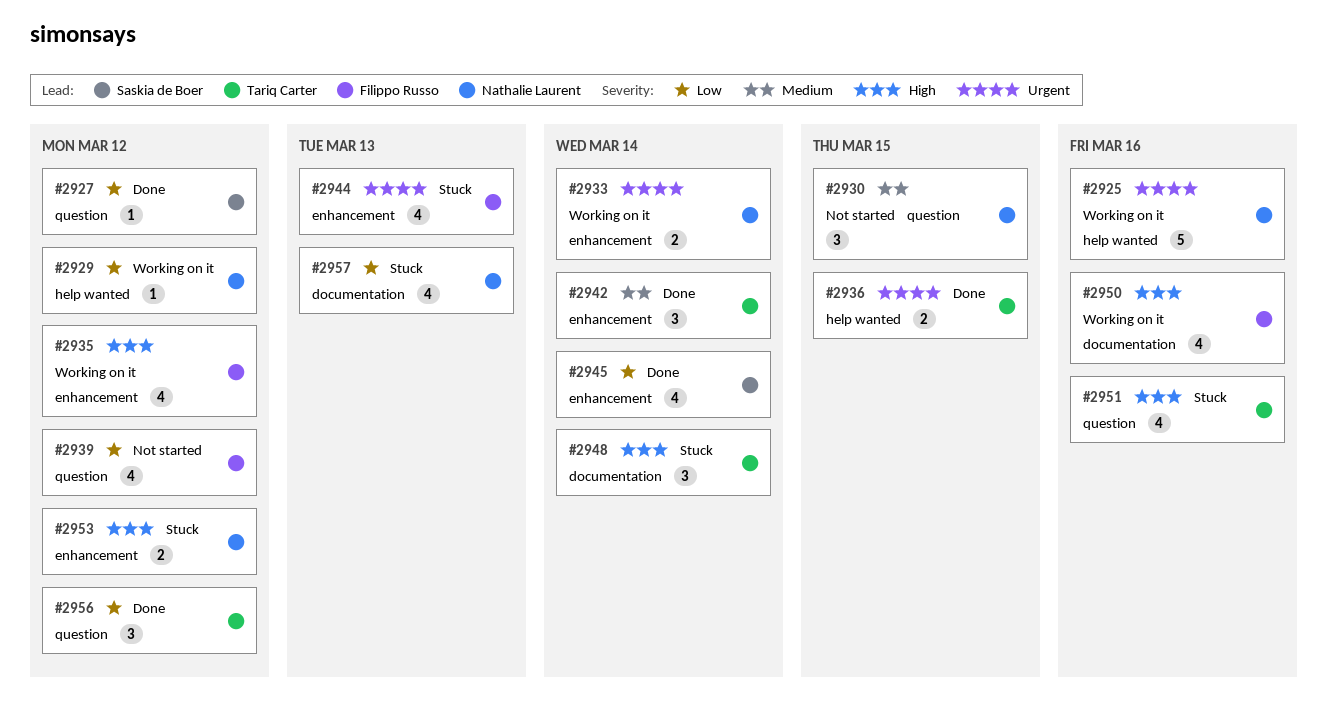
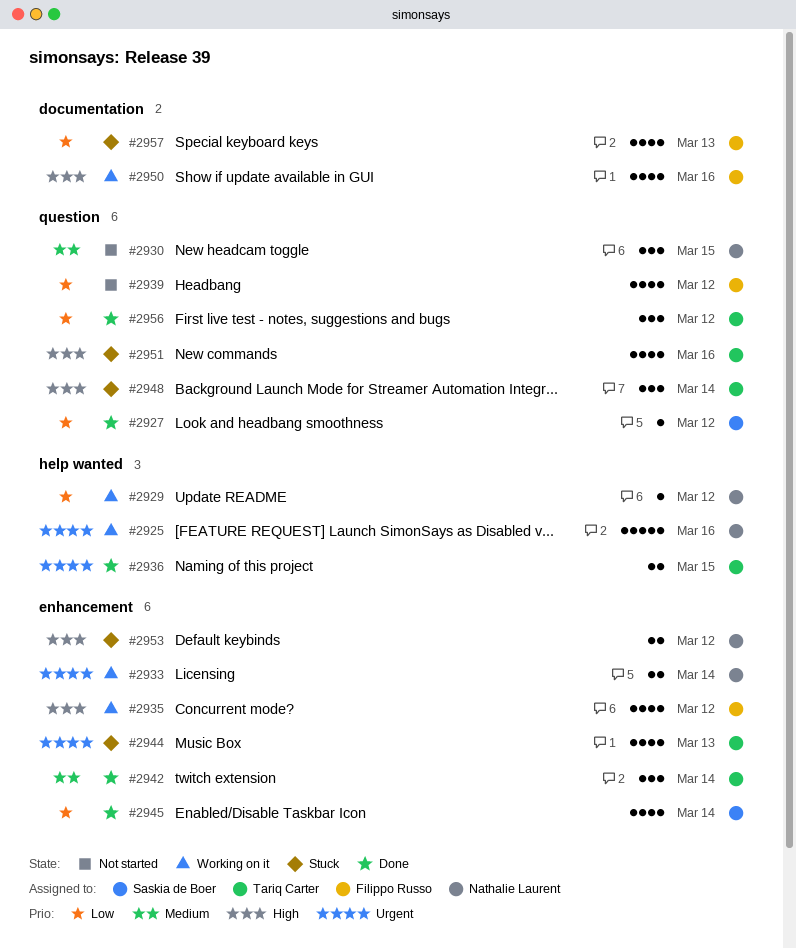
#2944, owner: Filippo Russo -> Tariq Carter
#2948, label: documentation -> question
#2957, owner: Nathalie Laurent -> Filippo Russo

